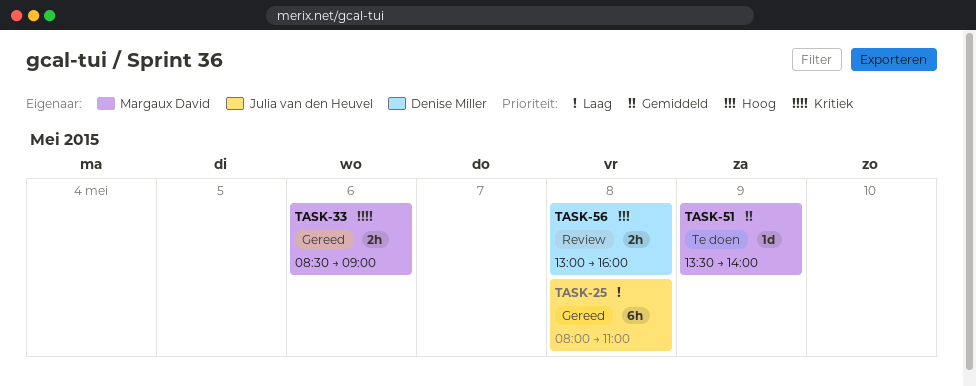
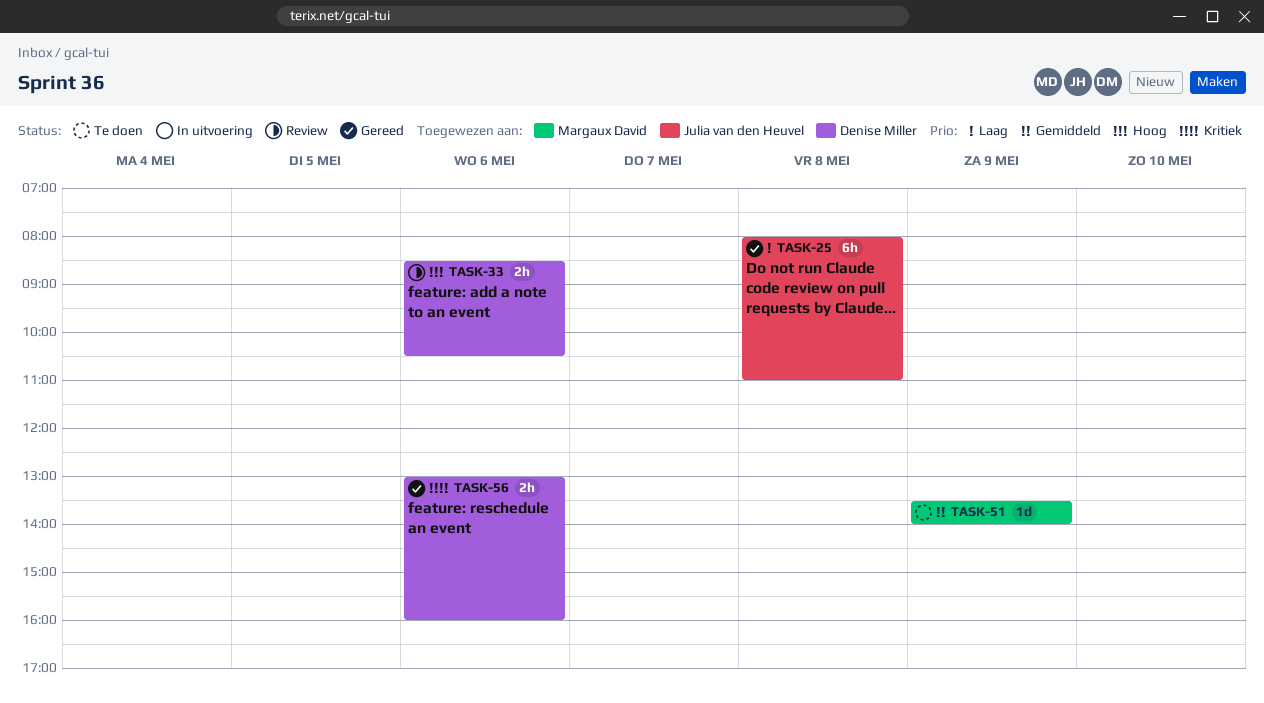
TASK-33, status: Gereed -> Review
TASK-33, owner: Margaux David -> Denise Miller
TASK-33, priority: Kritiek -> Hoog
TASK-33, ends: 09:00 -> 10:30
TASK-56, status: Review -> Gereed
TASK-56, priority: Hoog -> Kritiek
TASK-56, day: May 8 -> May 6

